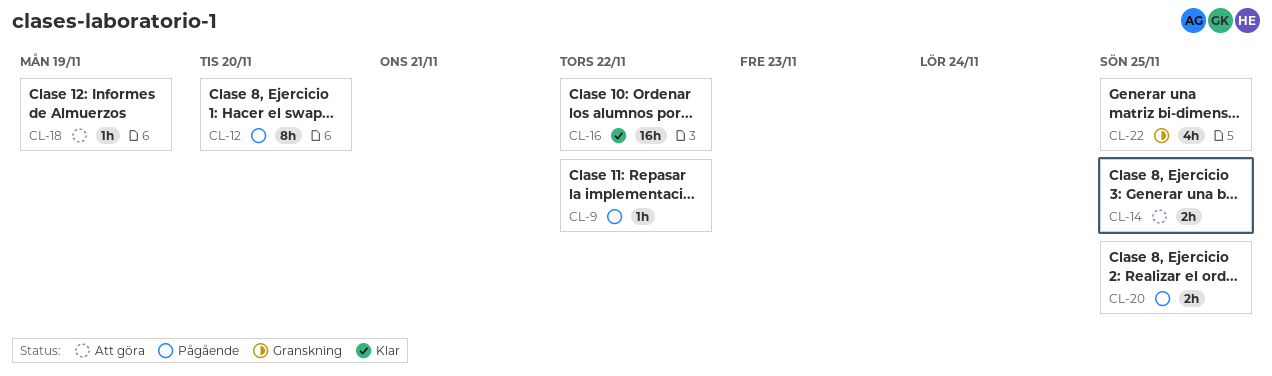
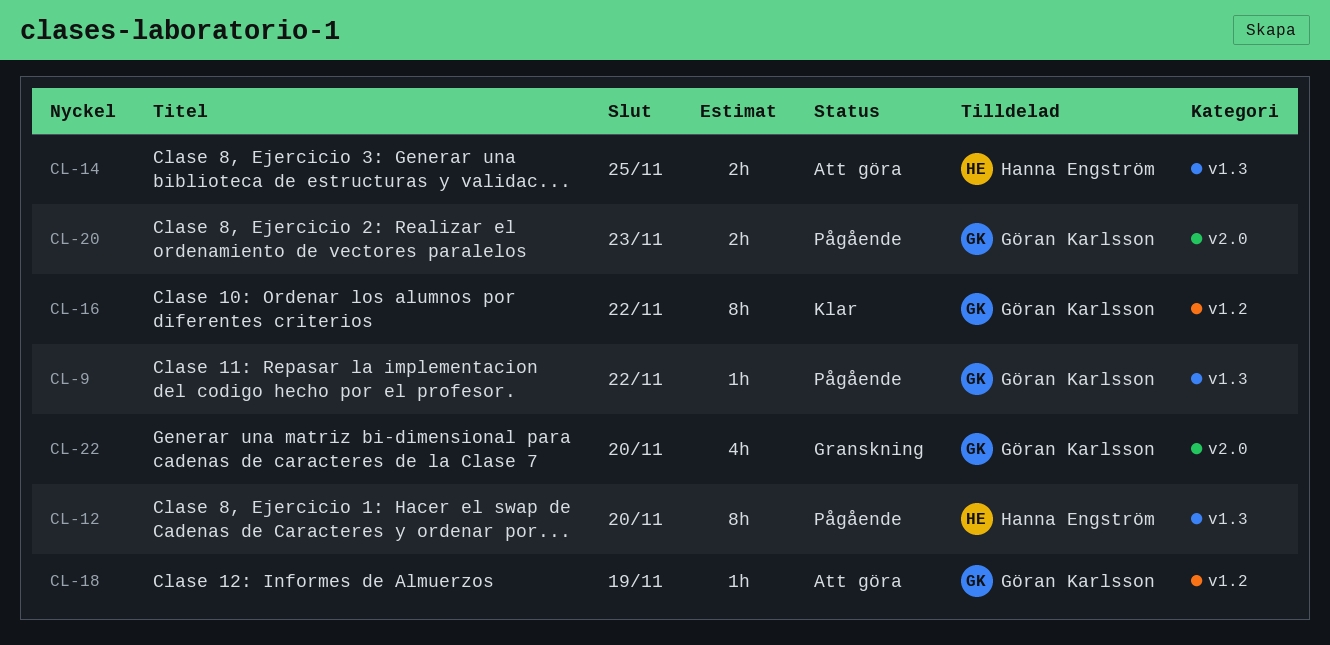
CL-16, estimate: 16h -> 8h
CL-20, due: Nov 25 -> Nov 23
CL-22, due: Nov 25 -> Nov 20

